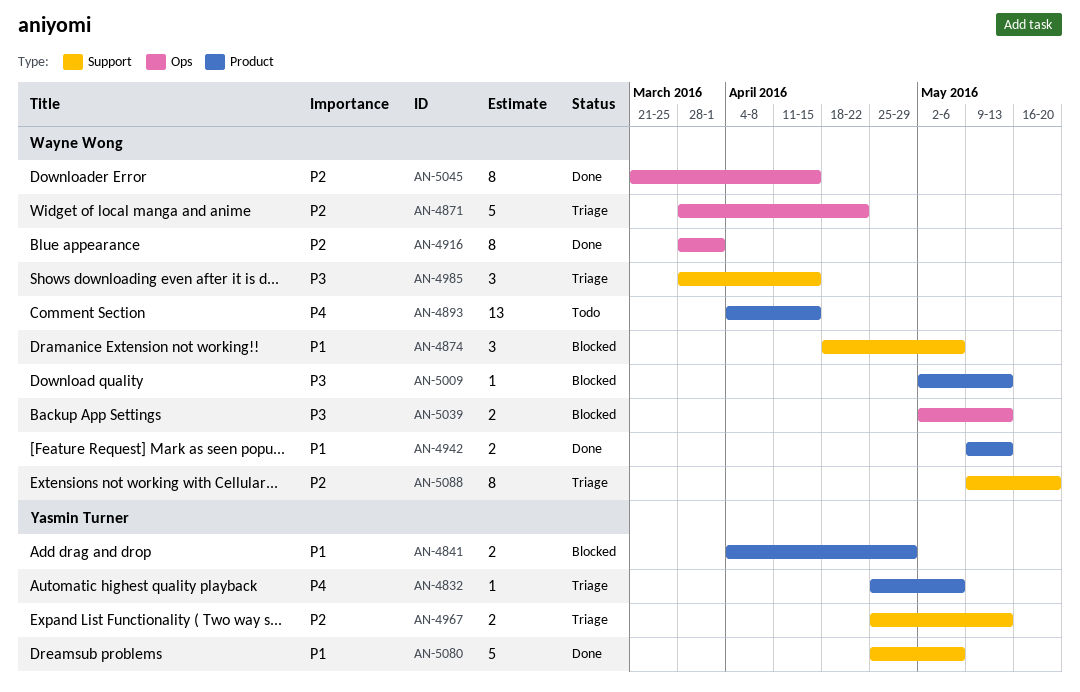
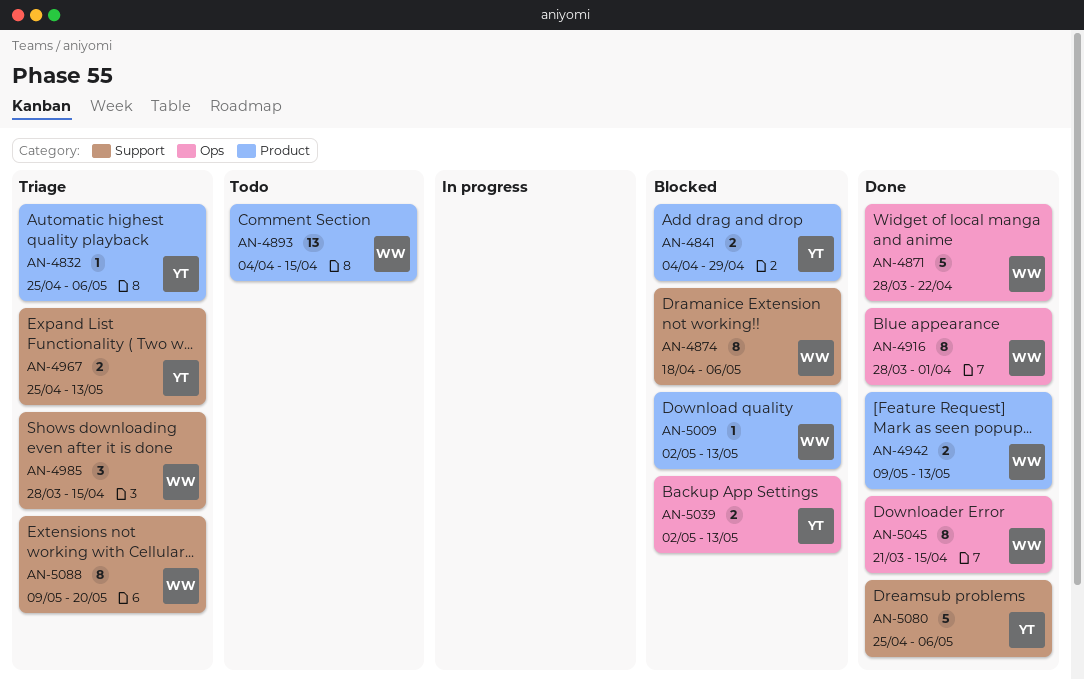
AN-4871, status: Triage -> Done
AN-4874, estimate: 3 -> 8
AN-5039, owner: Wayne Wong -> Yasmin Turner

